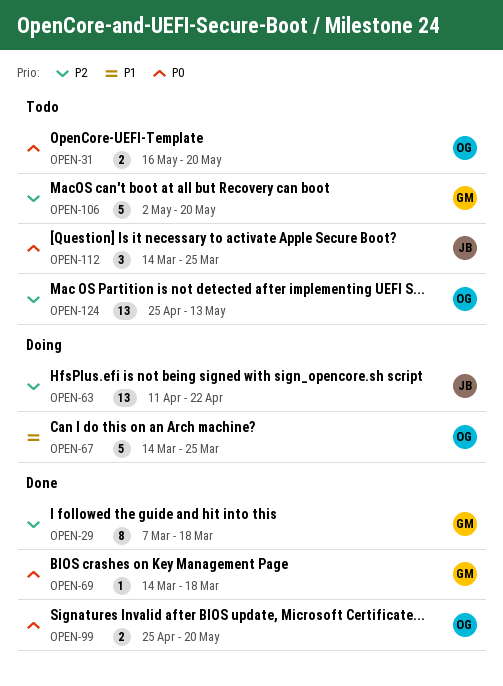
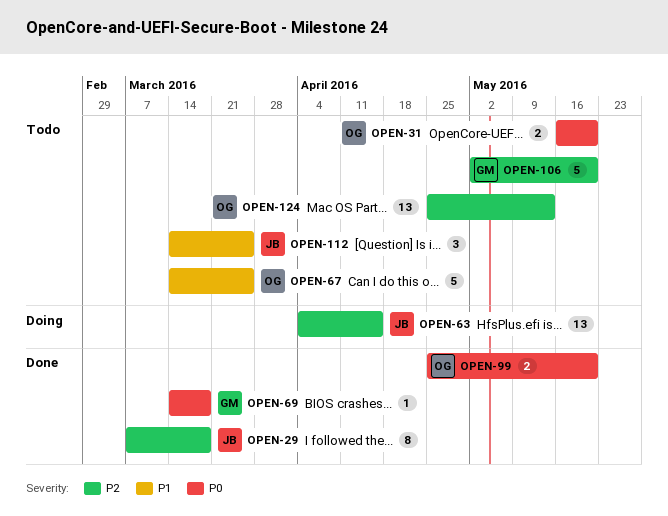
OPEN-29, owner: GM -> JB
OPEN-63, start: Apr 11 -> Apr 4
OPEN-63, due: Apr 22 -> Apr 15
OPEN-67, status: Doing -> Todo
OPEN-112, priority: P0 -> P1

